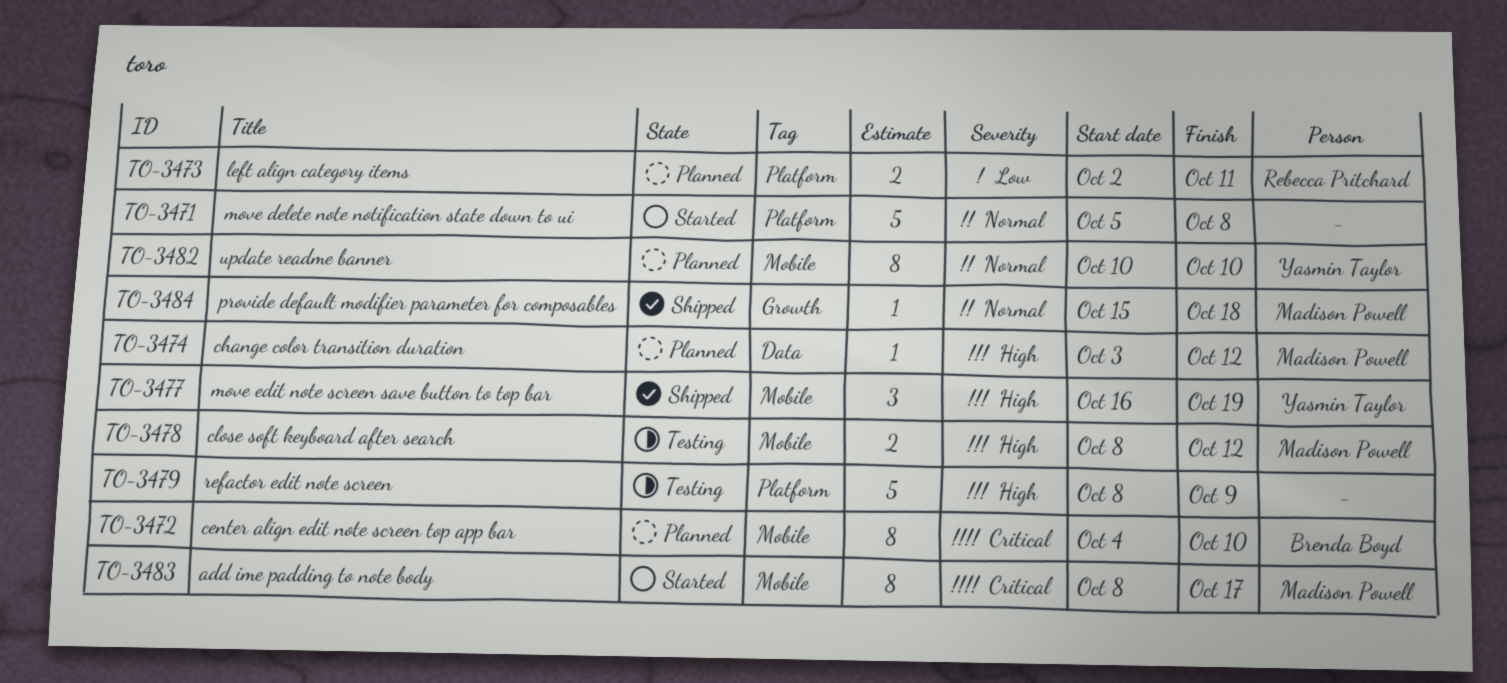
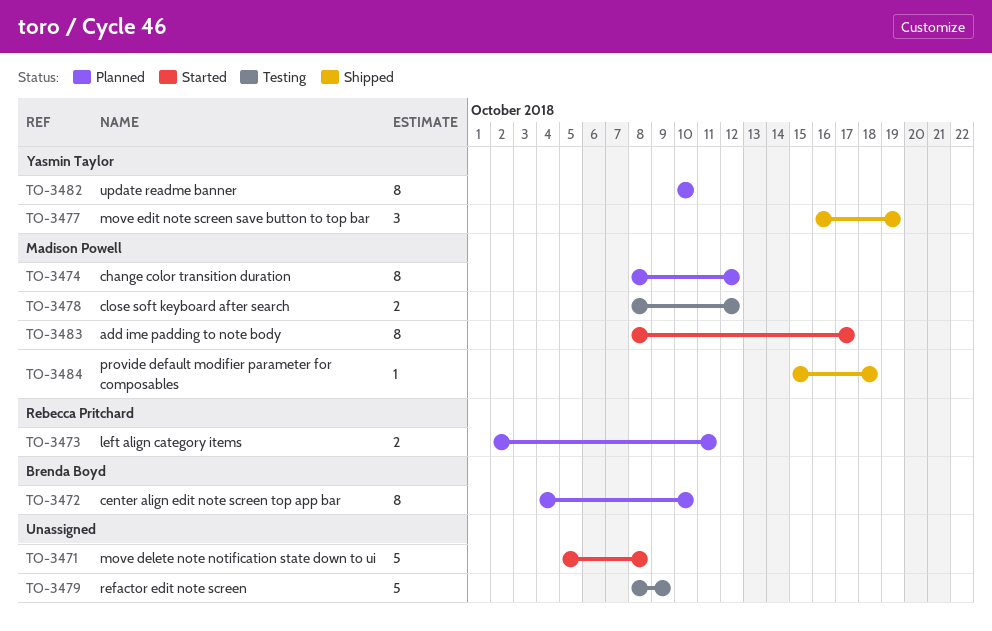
TO-3474, estimate: 1 -> 8
TO-3474, start: Oct 3 -> Oct 8

